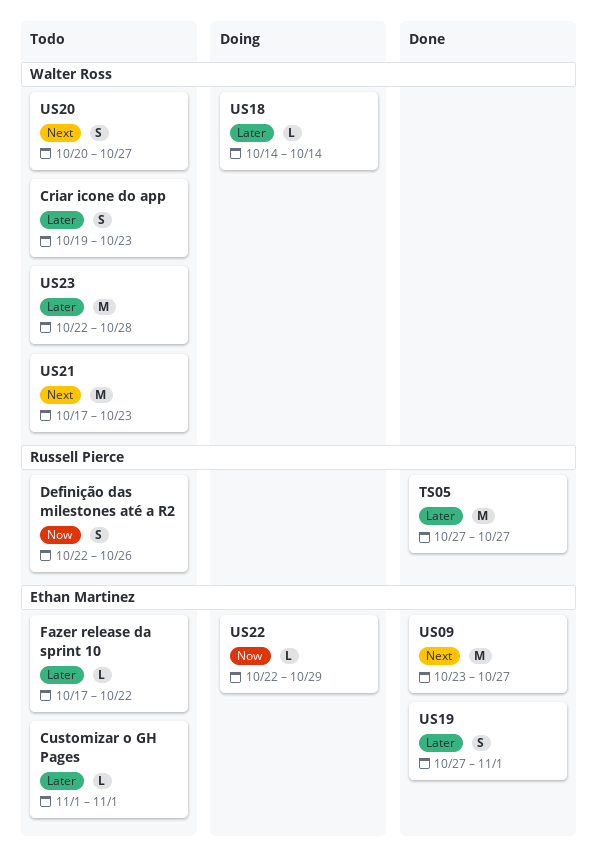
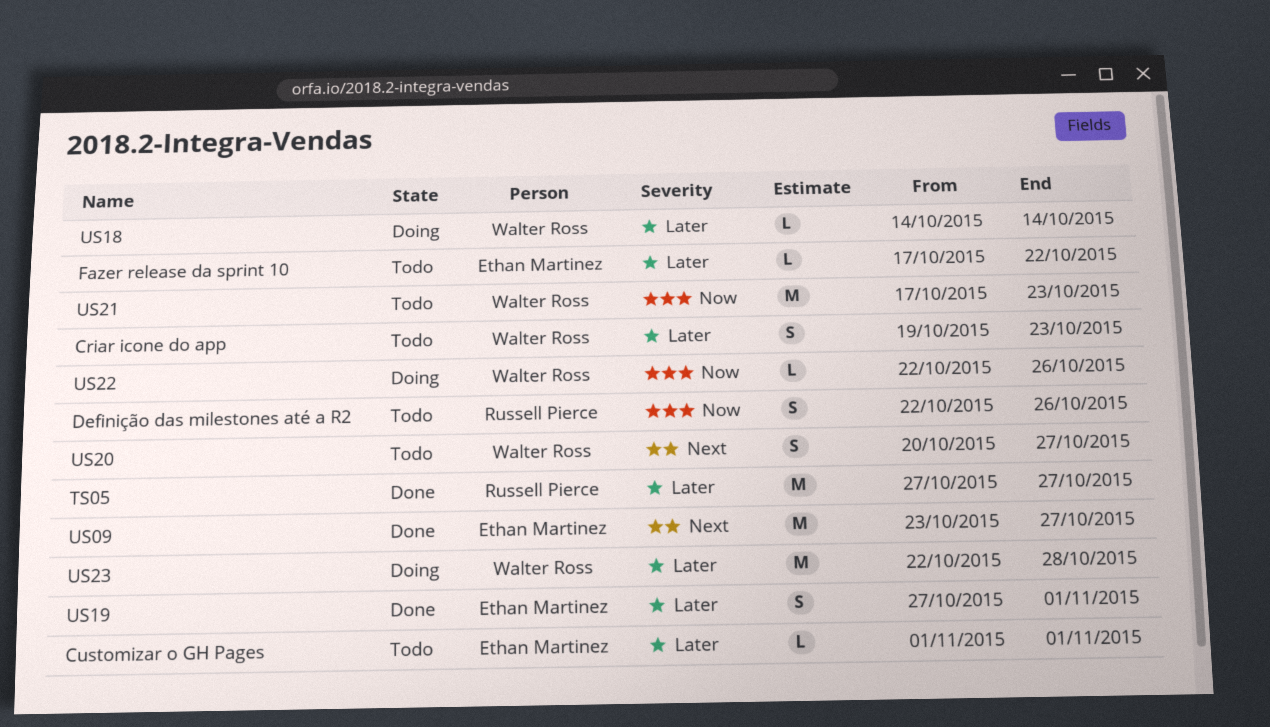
US21, priority: Next -> Now
US22, owner: Ethan Martinez -> Walter Ross
US22, due: Oct 29 -> Oct 26
US23, status: Todo -> Doing

